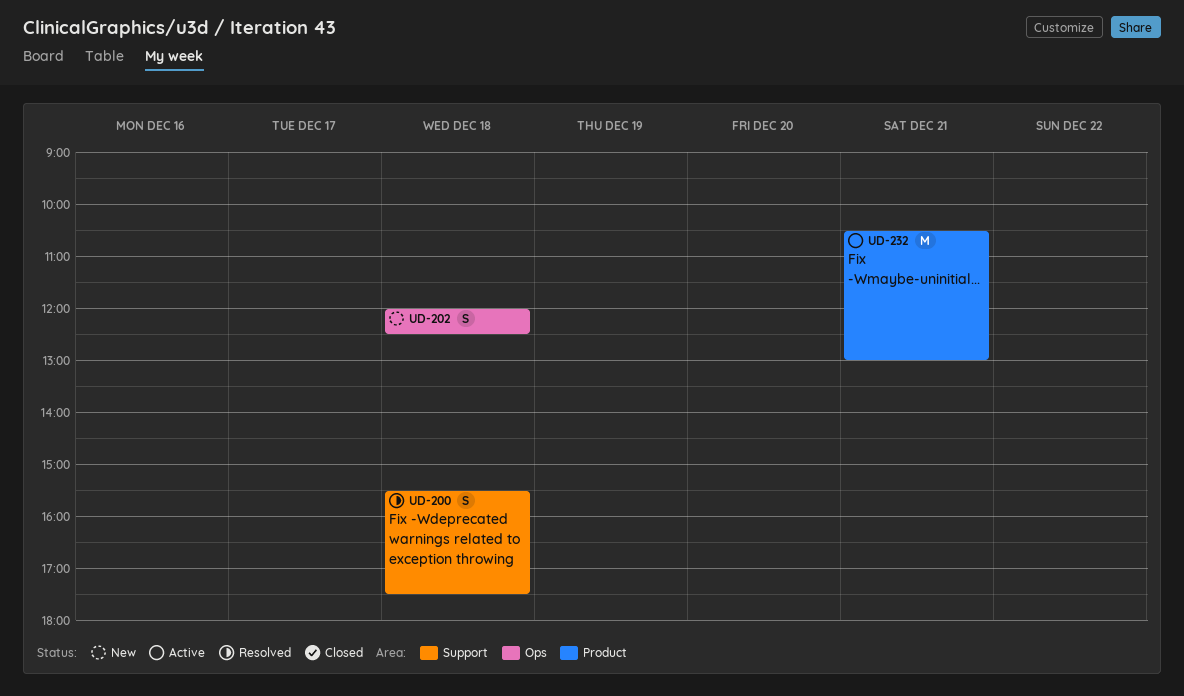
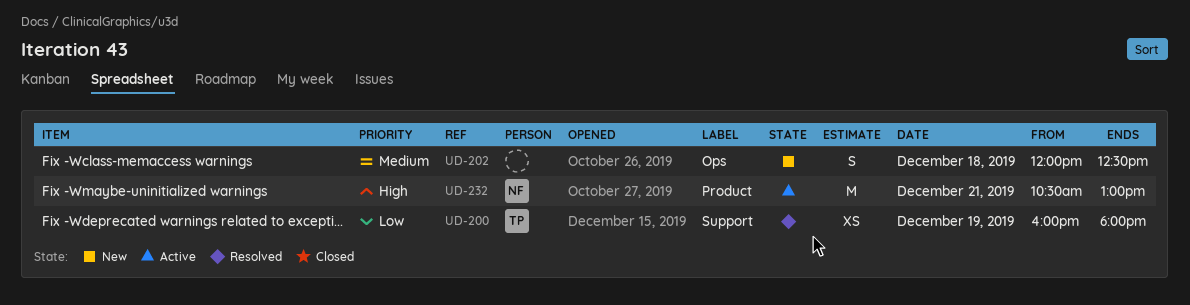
UD-200, estimate: S -> XS
UD-200, day: Dec 18 -> Dec 19
UD-200, begins: 15:30 -> 16:00
UD-200, ends: 17:30 -> 18:00

